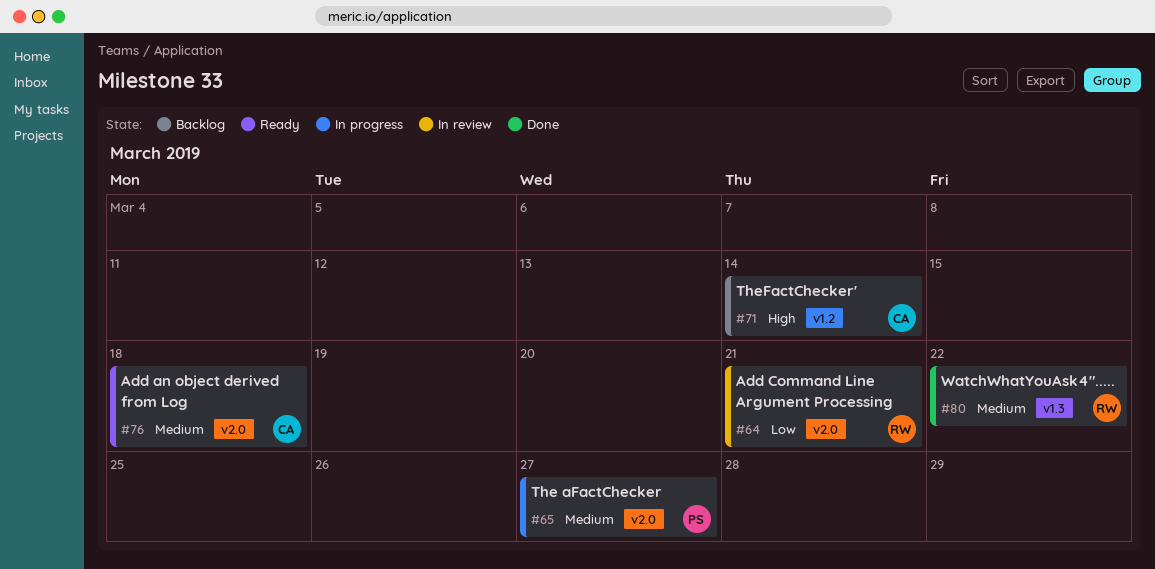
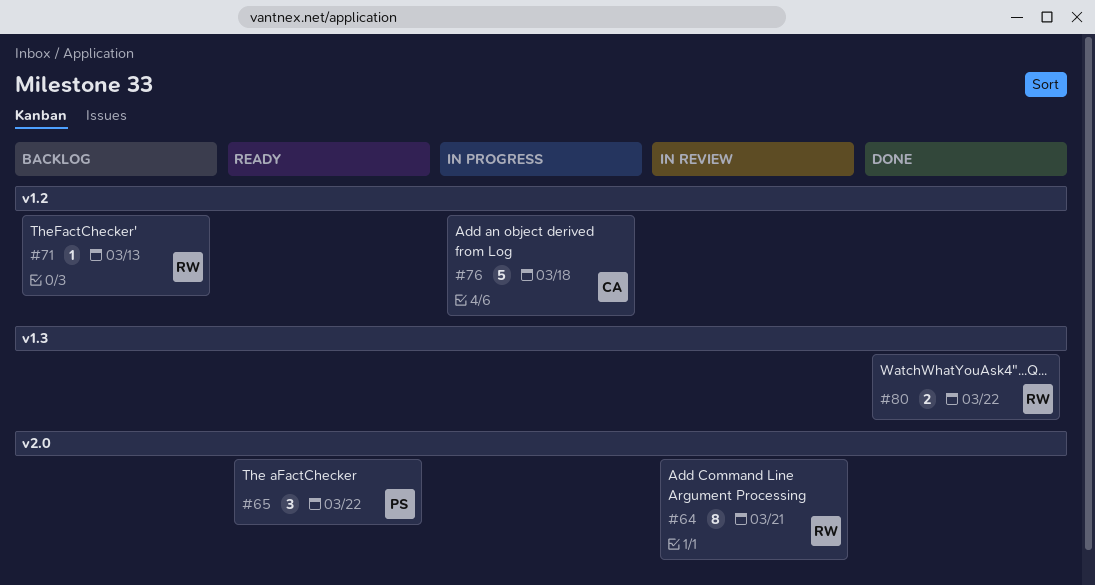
#65, status: In progress -> Ready
#65, due: Mar 27 -> Mar 22
#71, owner: CA -> RW
#71, due: Mar 14 -> Mar 13
#76, status: Ready -> In progress
#76, label: v2.0 -> v1.2

